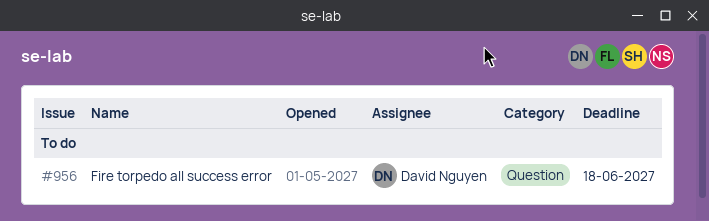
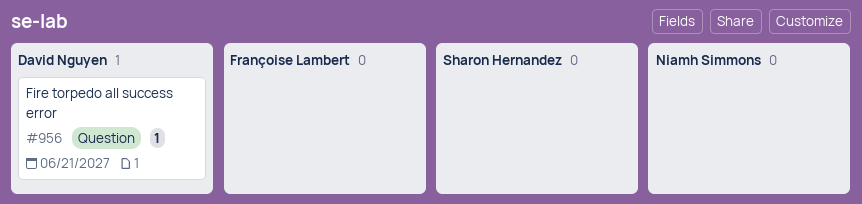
#956, due: Jun 18 -> Jun 21

